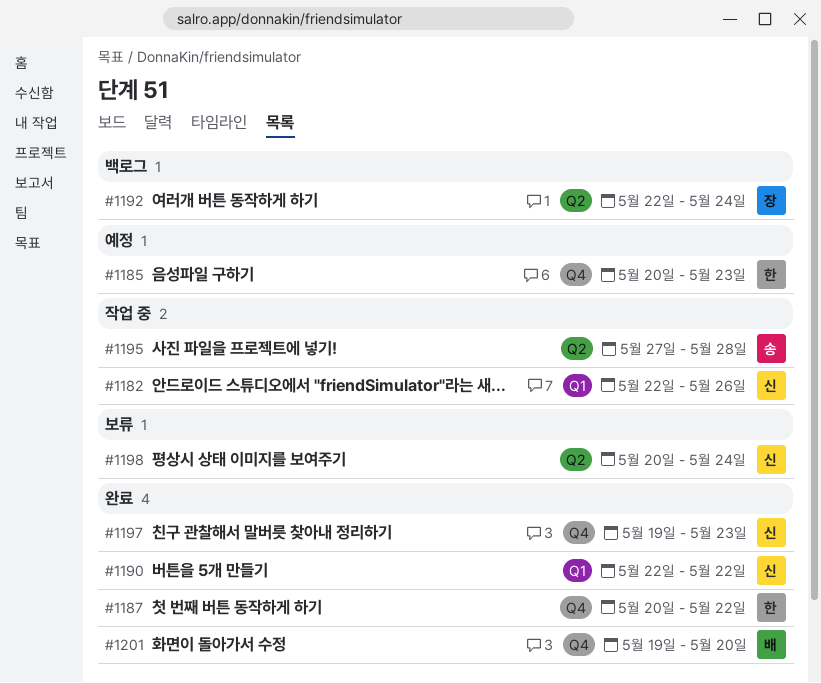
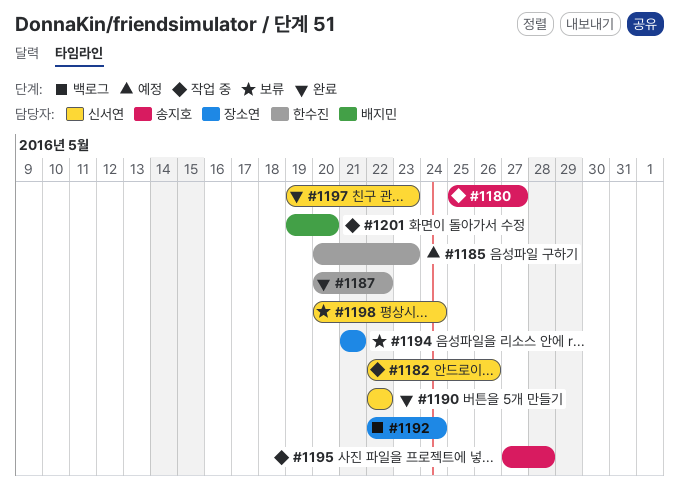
#1180: none -> present
#1194: none -> present
#1201, status: 완료 -> 작업 중

